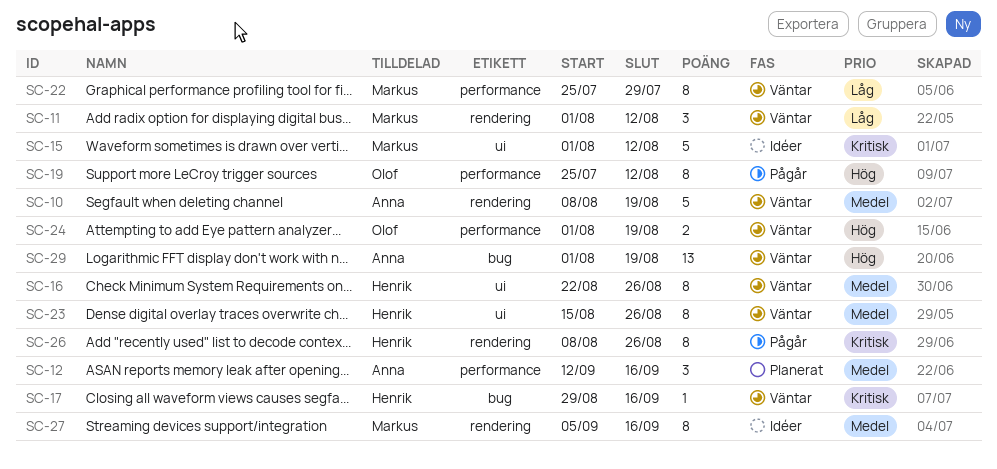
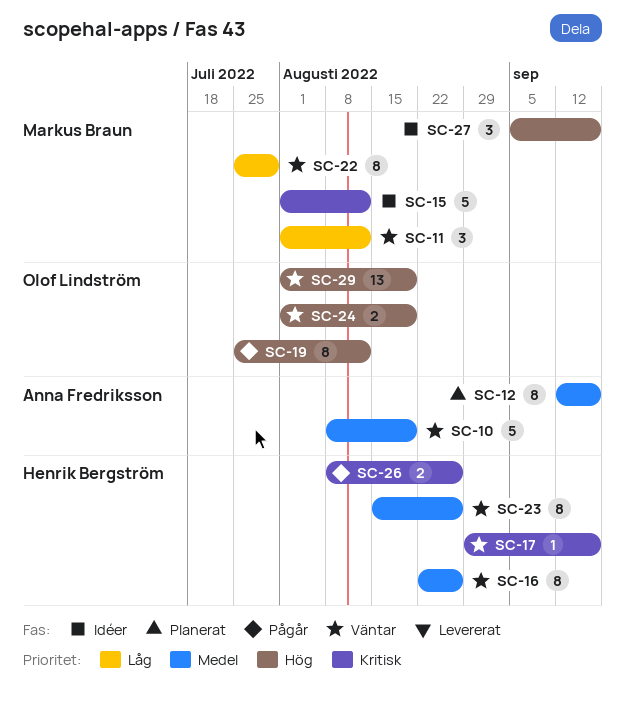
SC-12, estimate: 3 -> 8
SC-26, estimate: 8 -> 2
SC-27, priority: Medel -> Hög
SC-27, estimate: 8 -> 3
SC-29, owner: Anna Fredriksson -> Olof Lindström

